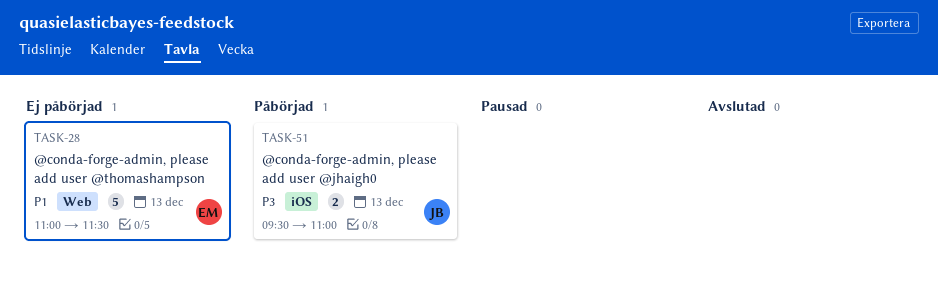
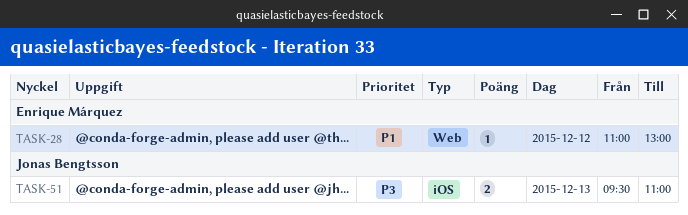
TASK-28, estimate: 5 -> 1
TASK-28, day: Dec 13 -> Dec 12
TASK-28, ends: 11:30 -> 13:00

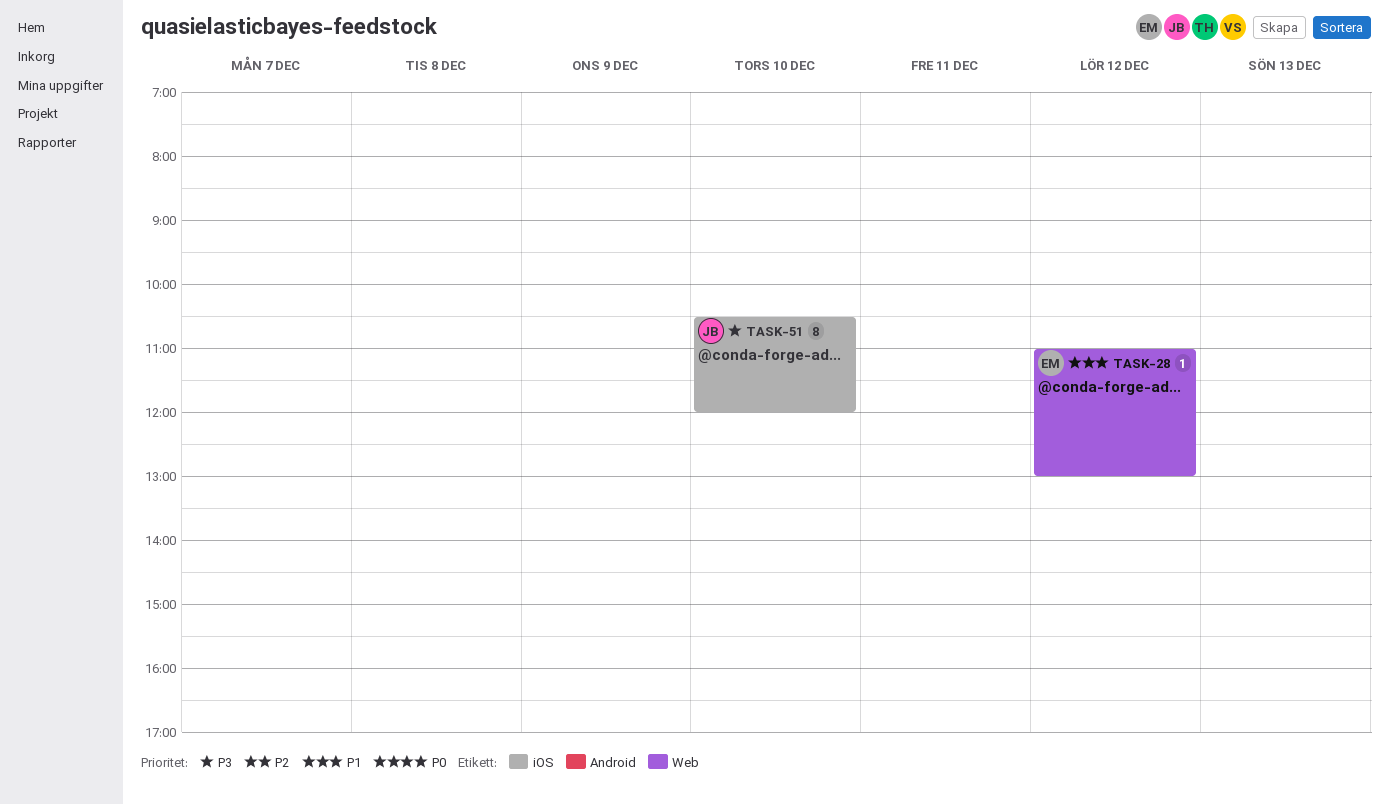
TASK-51, estimate: 2 -> 8
TASK-51, day: Dec 13 -> Dec 10
TASK-51, begins: 09:30 -> 10:30
TASK-51, ends: 11:00 -> 12:00

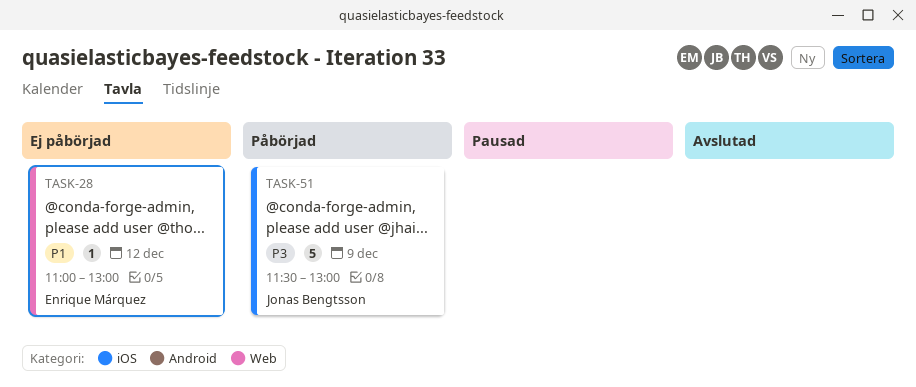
TASK-51, estimate: 8 -> 5
TASK-51, day: Dec 10 -> Dec 9
TASK-51, begins: 10:30 -> 11:30
TASK-51, ends: 12:00 -> 13:00

